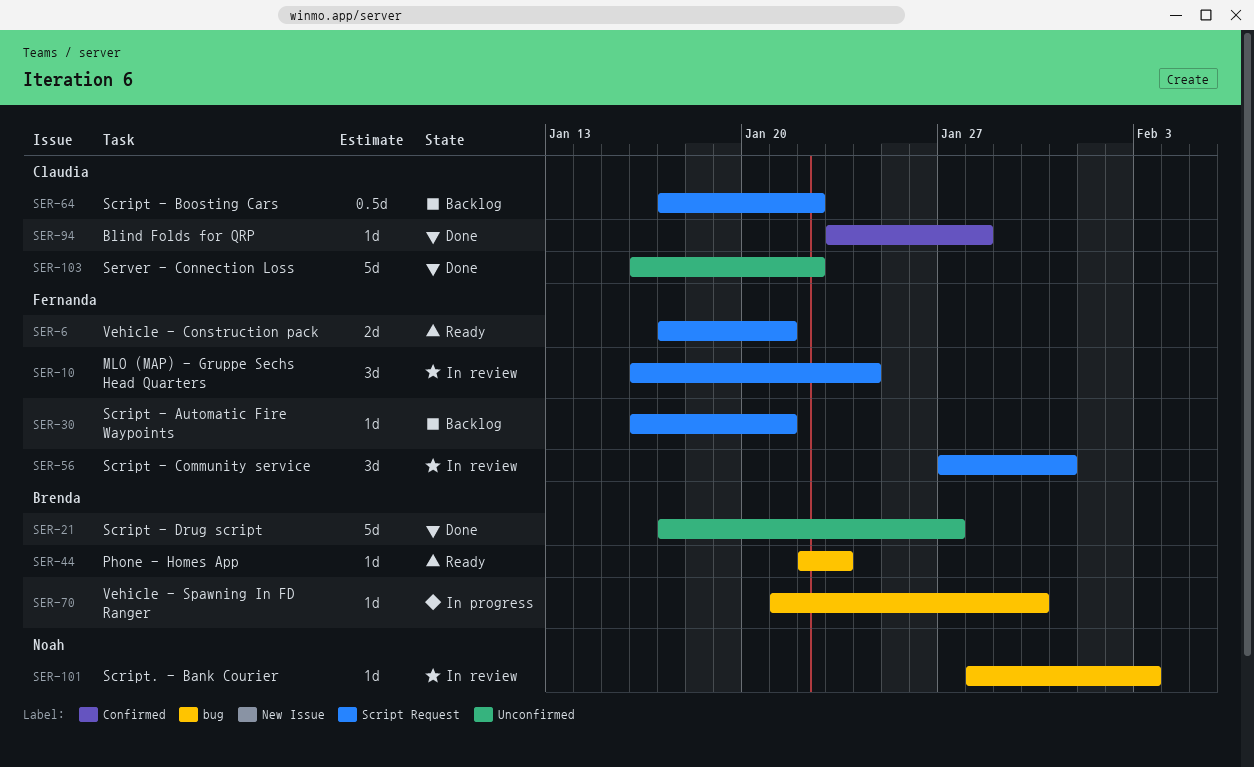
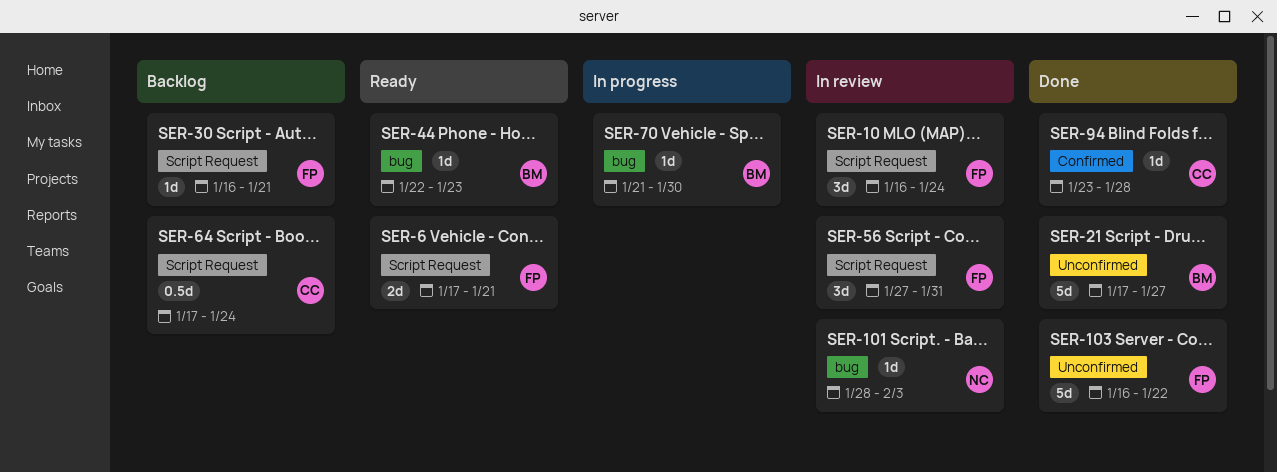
SER-64, due: Jan 22 -> Jan 24
SER-103, owner: Claudia -> Fernanda

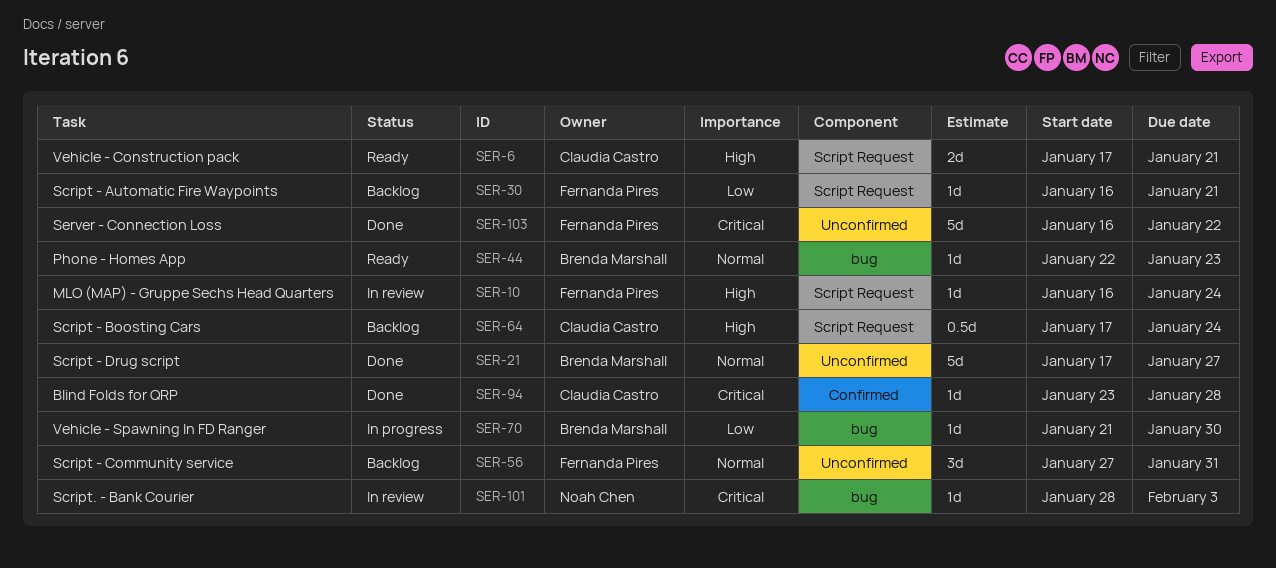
SER-6, owner: Fernanda Pires -> Claudia Castro
SER-10, estimate: 3d -> 1d
SER-56, status: In review -> Backlog
SER-56, label: Script Request -> Unconfirmed

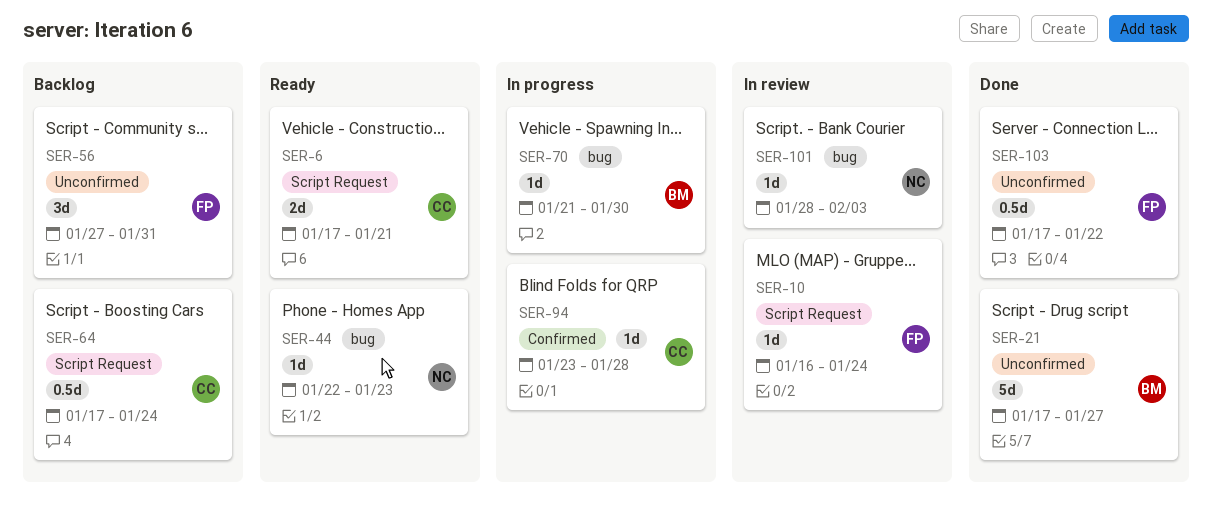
SER-30: present -> none
SER-44, owner: Brenda Marshall -> Noah Chen
SER-94, status: Done -> In progress
SER-103, estimate: 5d -> 0.5d
SER-103, start: Jan 16 -> Jan 17

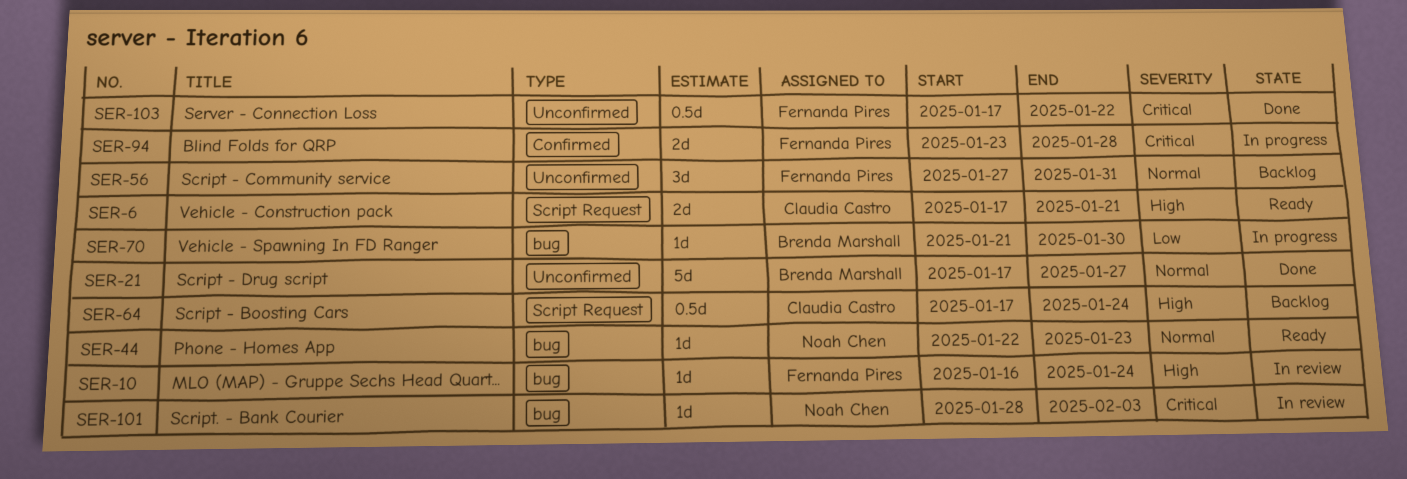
SER-10, label: Script Request -> bug
SER-94, owner: Claudia Castro -> Fernanda Pires
SER-94, estimate: 1d -> 2d

